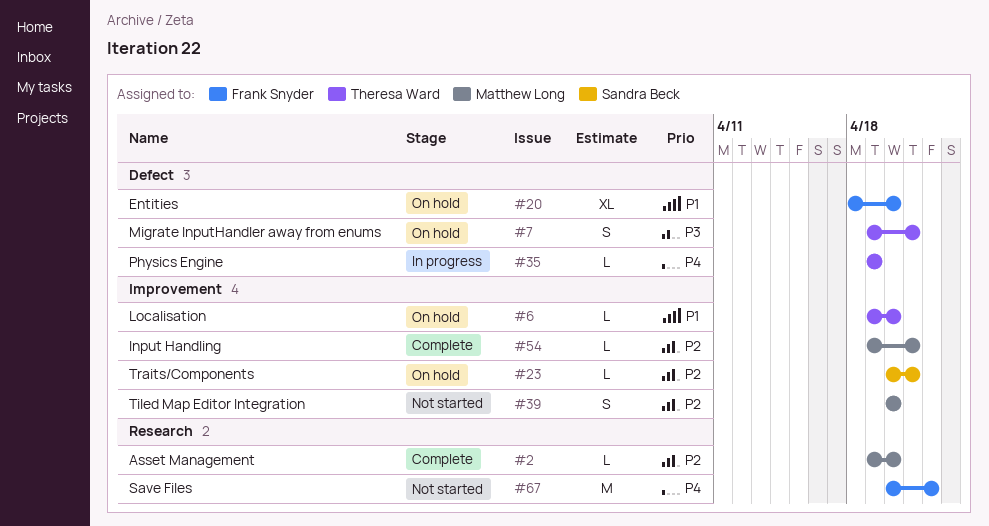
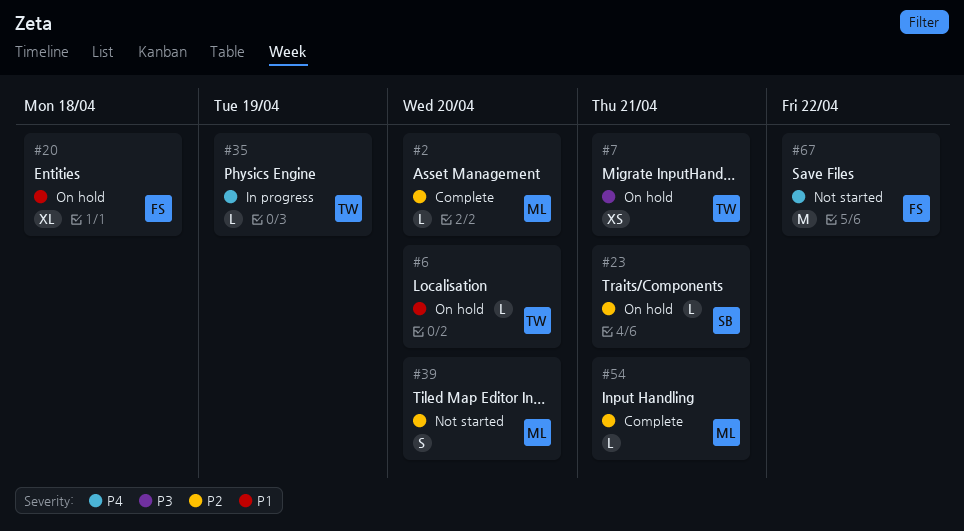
#7, estimate: S -> XS
#20, due: Apr 20 -> Apr 18

